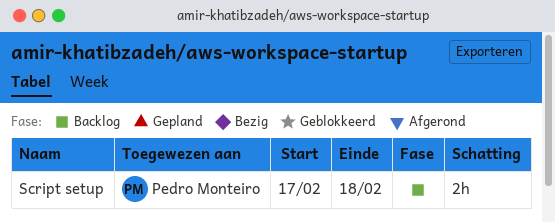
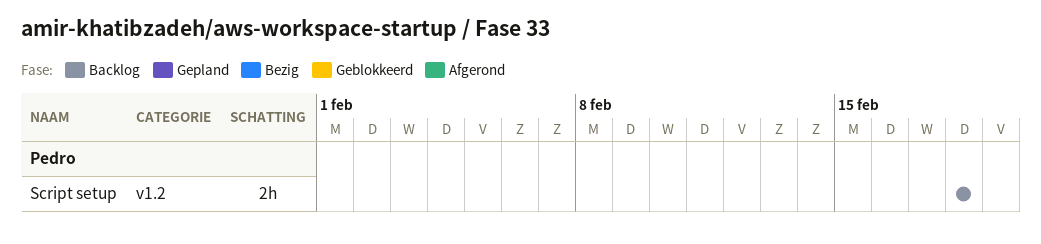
Script setup, start: Feb 17 -> Feb 18

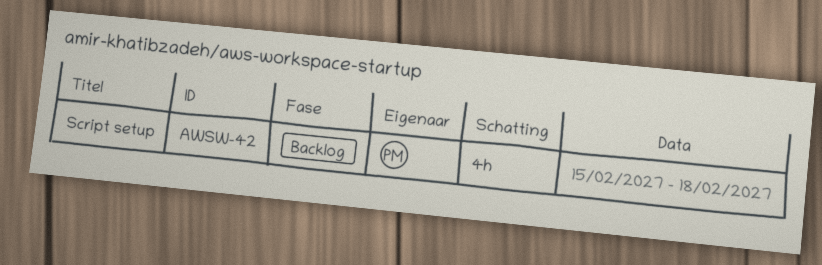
Script setup, estimate: 2h -> 4h
Script setup, start: Feb 18 -> Feb 15

